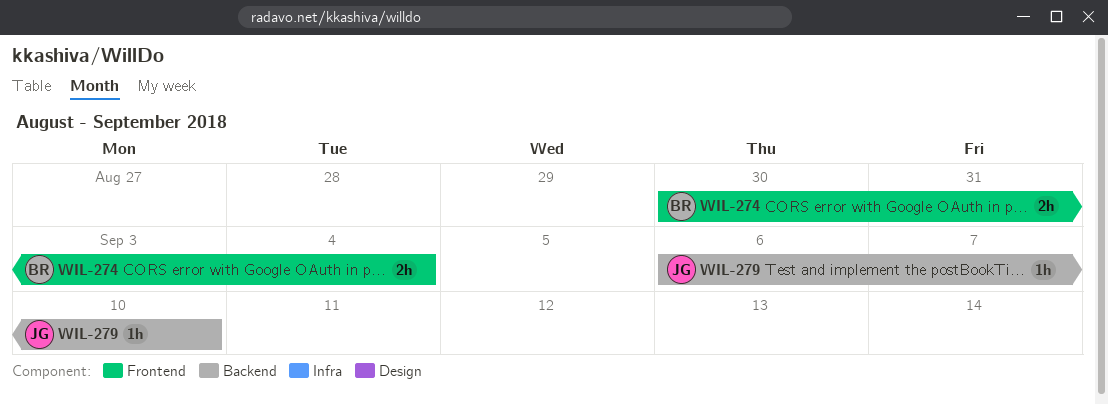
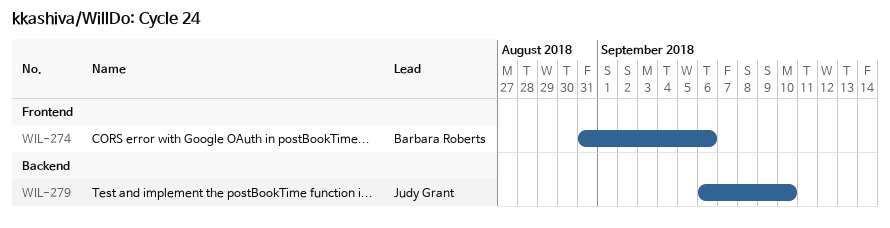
WIL-274, start: Aug 30 -> Aug 31
WIL-274, due: Sep 4 -> Sep 6

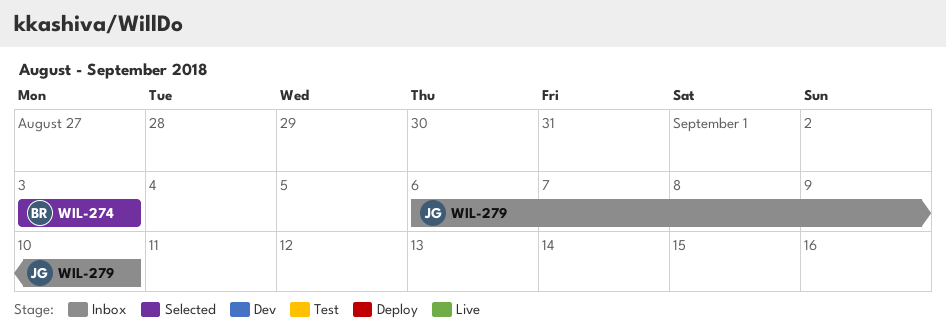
WIL-274, start: Aug 31 -> Sep 3
WIL-274, due: Sep 6 -> Sep 3

